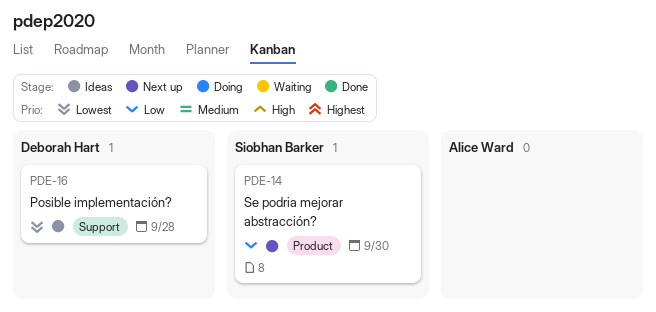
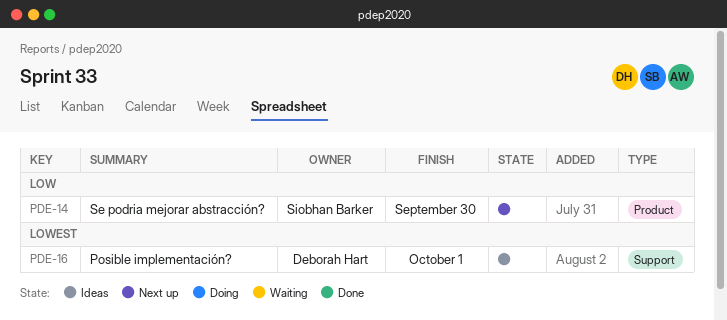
PDE-16, due: Sep 28 -> Oct 1

